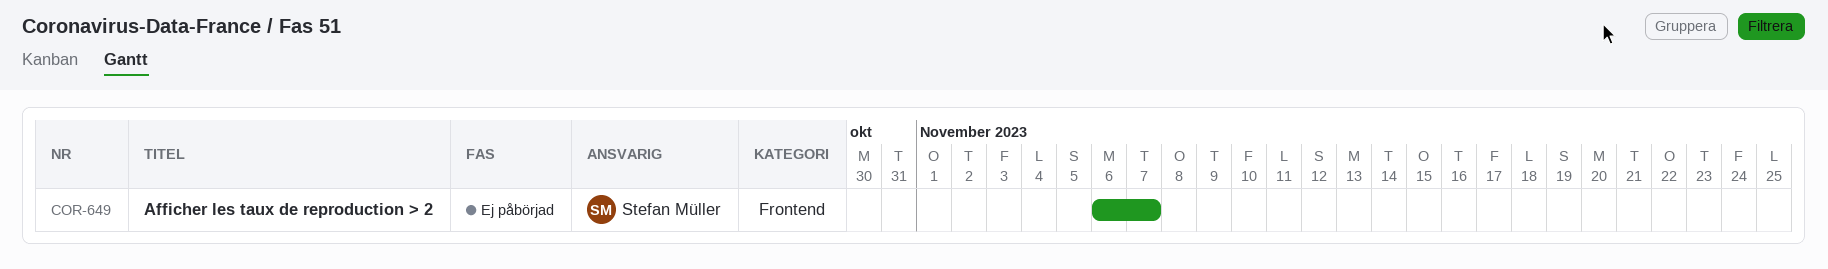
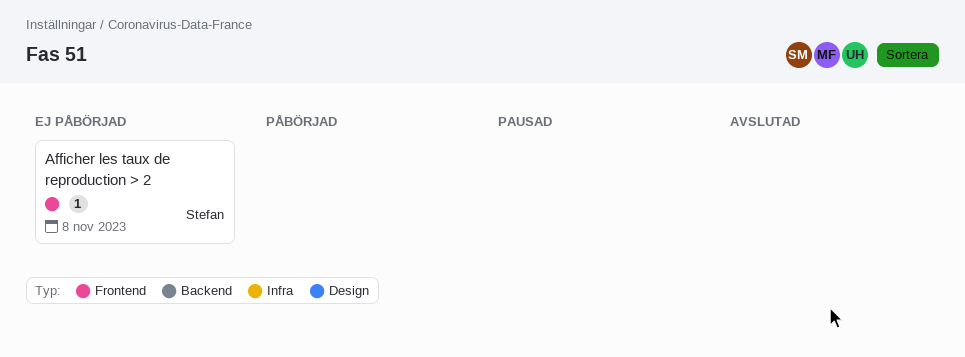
Afficher les taux de reproduction > 2, due: Nov 7 -> Nov 8

